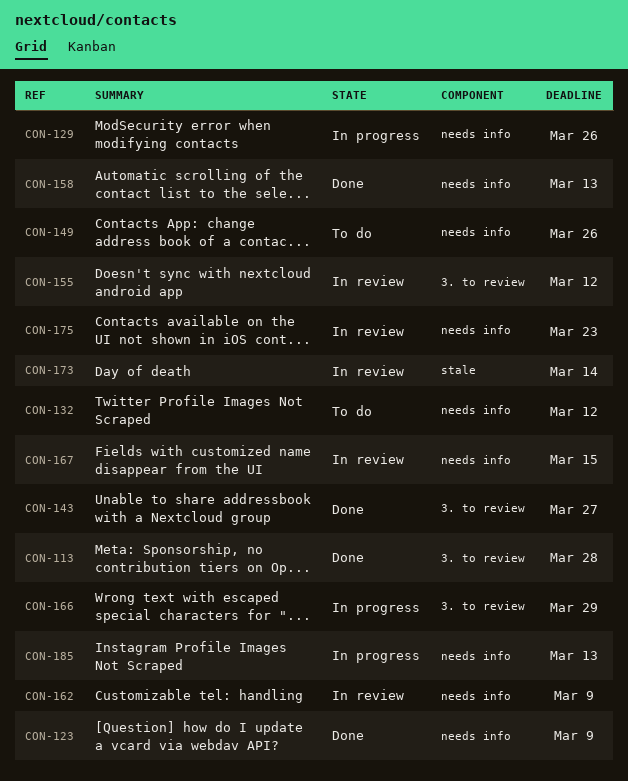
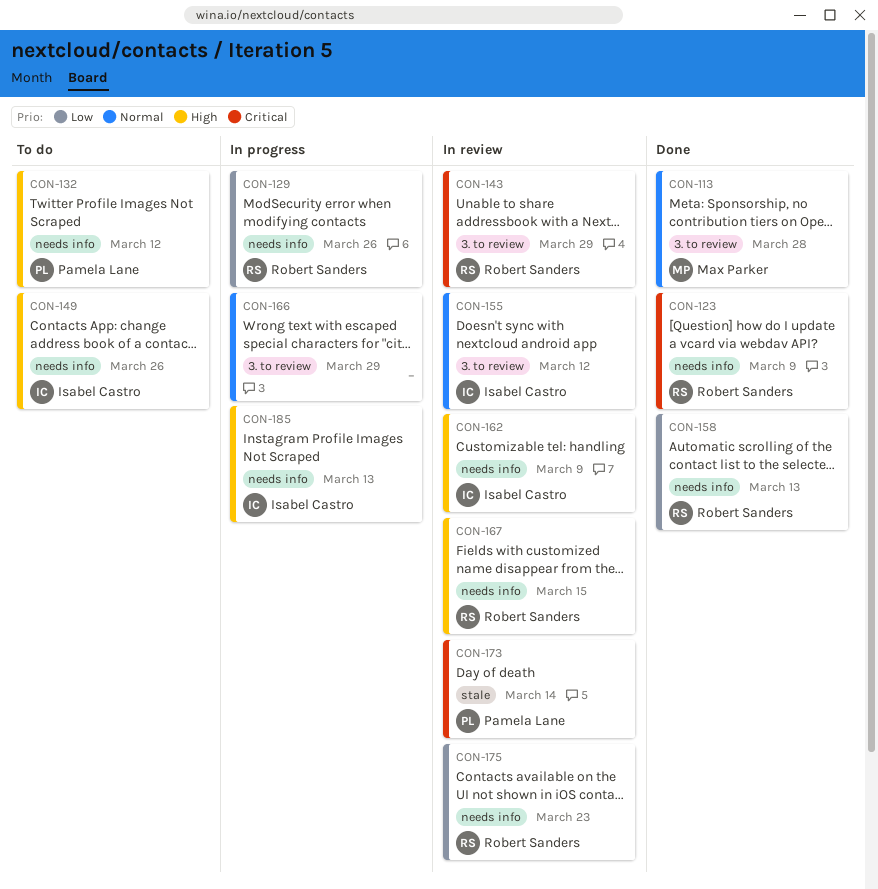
CON-143, status: Done -> In review
CON-143, due: Mar 27 -> Mar 29

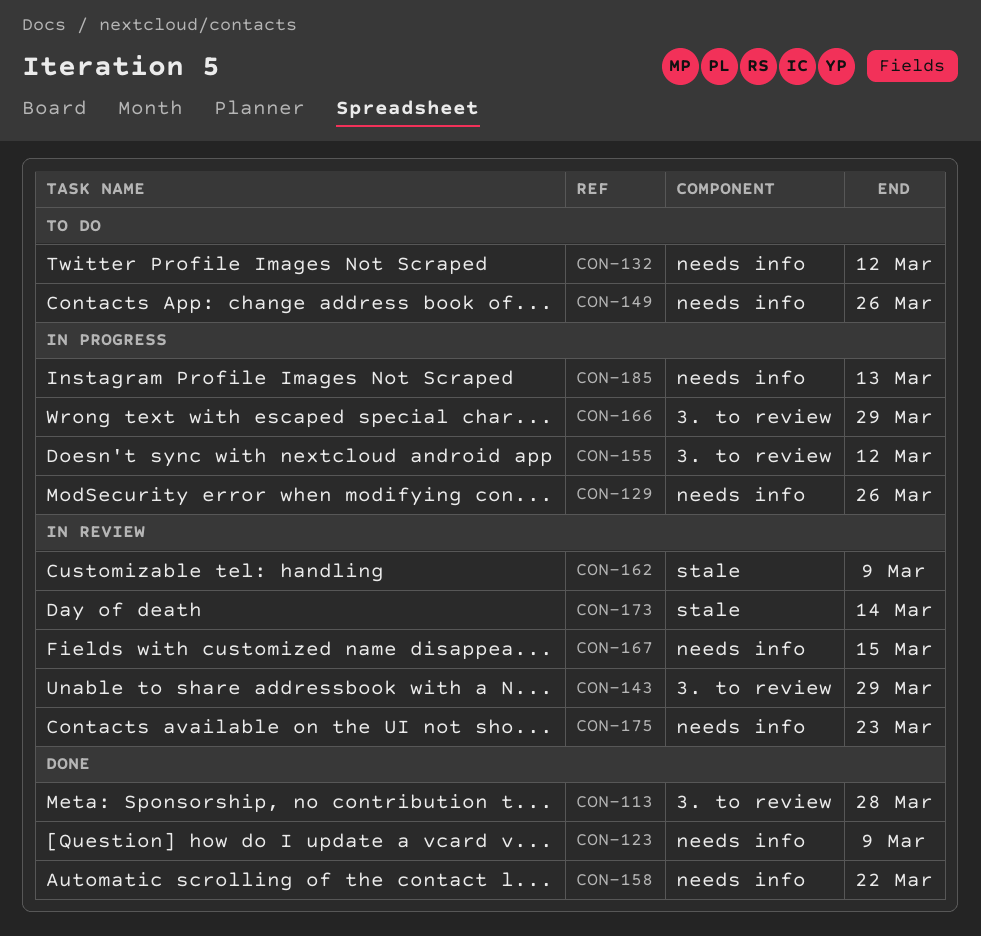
CON-155, status: In review -> In progress
CON-158, due: Mar 13 -> Mar 22
CON-162, label: needs info -> stale

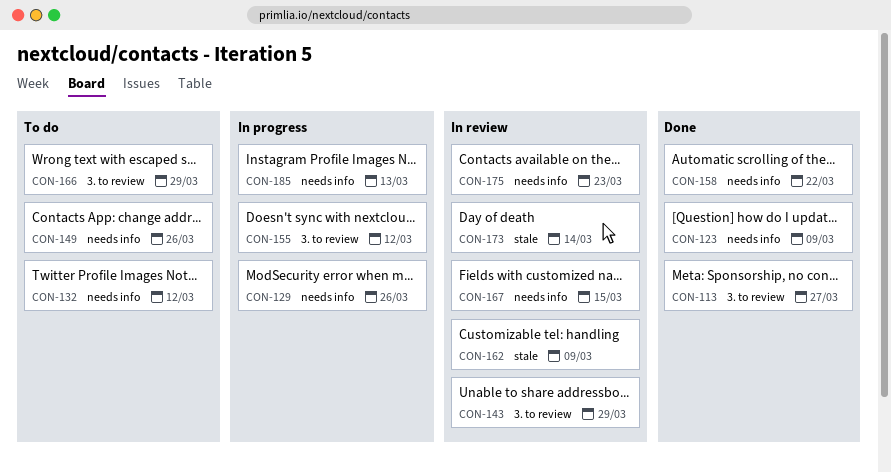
CON-113, due: Mar 28 -> Mar 27
CON-166, status: In progress -> To do

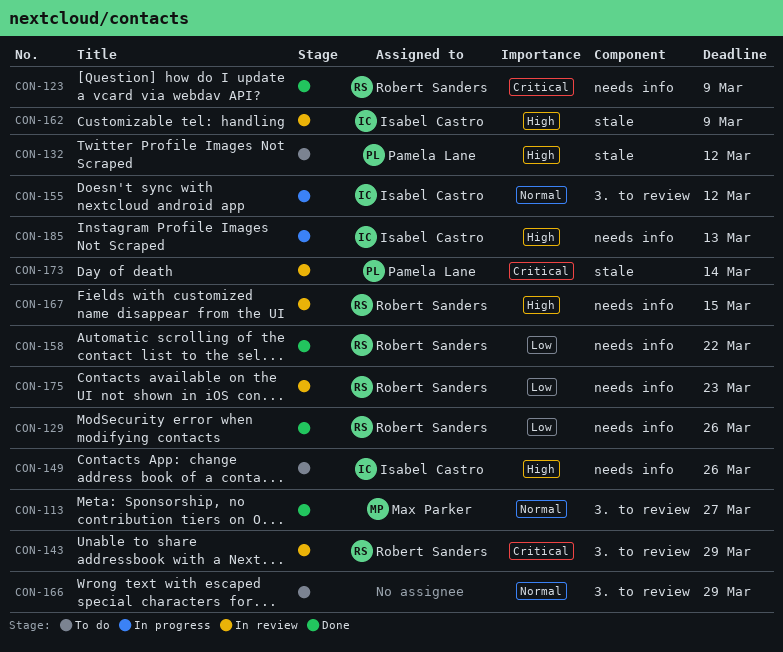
CON-129, status: In progress -> Done
CON-132, label: needs info -> stale

